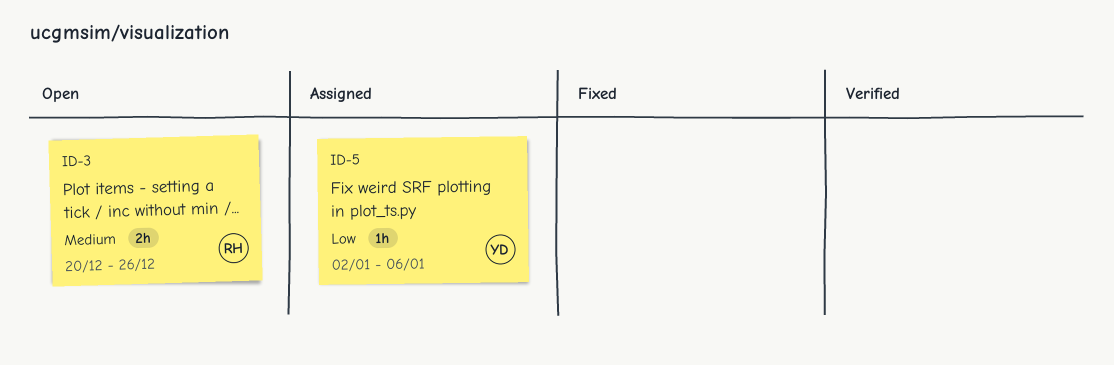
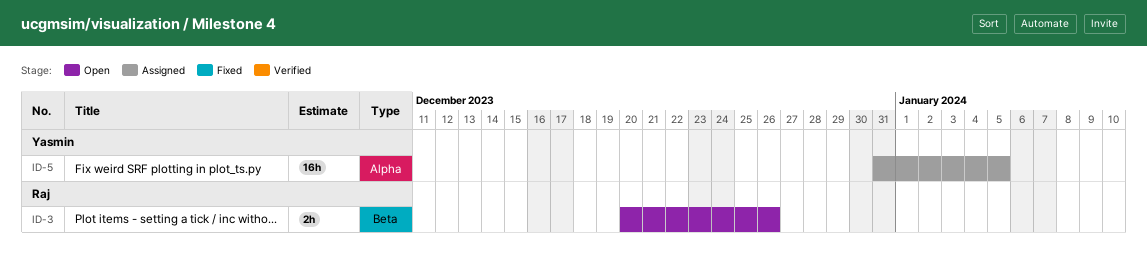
ID-5, estimate: 1h -> 16h
ID-5, start: Jan 2 -> Dec 31
ID-5, due: Jan 6 -> Jan 5

